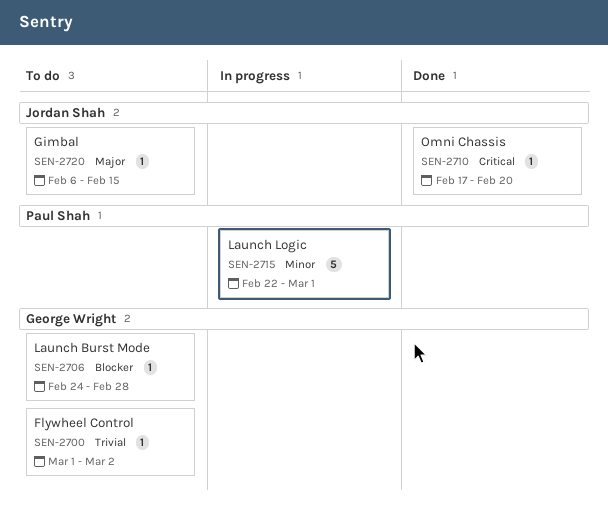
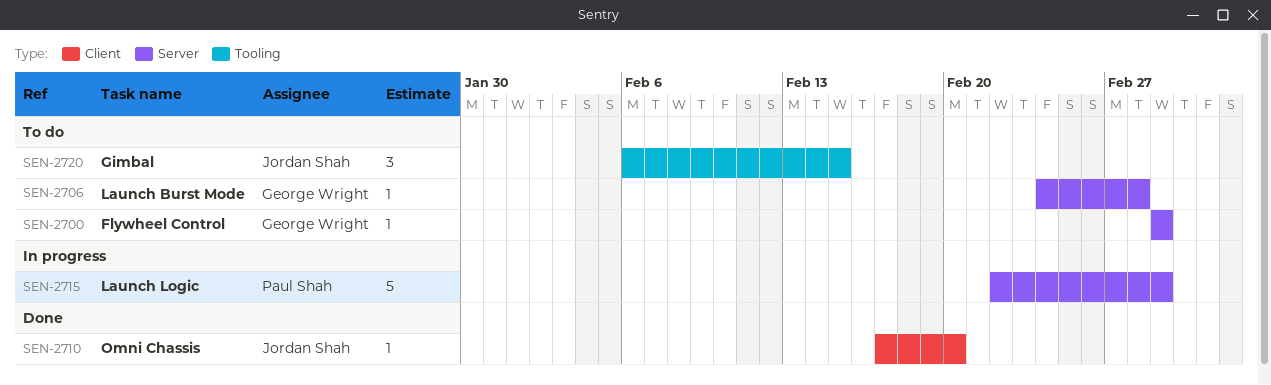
SEN-2700, due: Mar 2 -> Mar 1
SEN-2720, estimate: 1 -> 3

